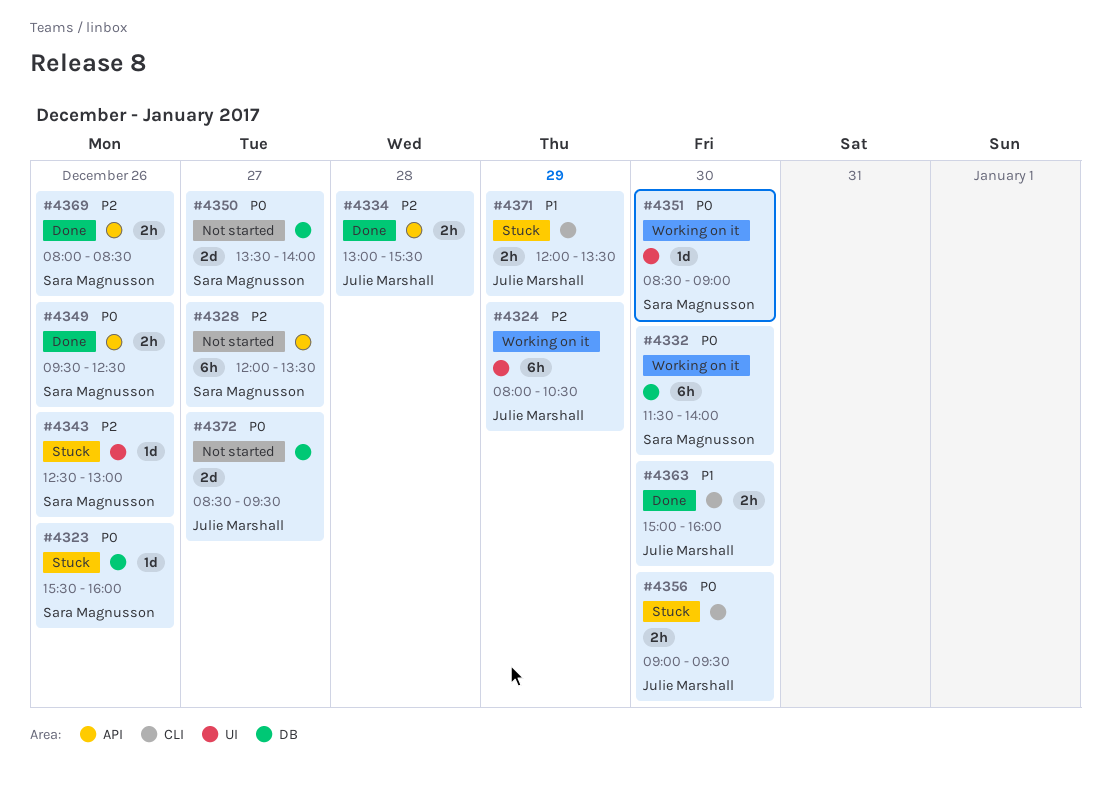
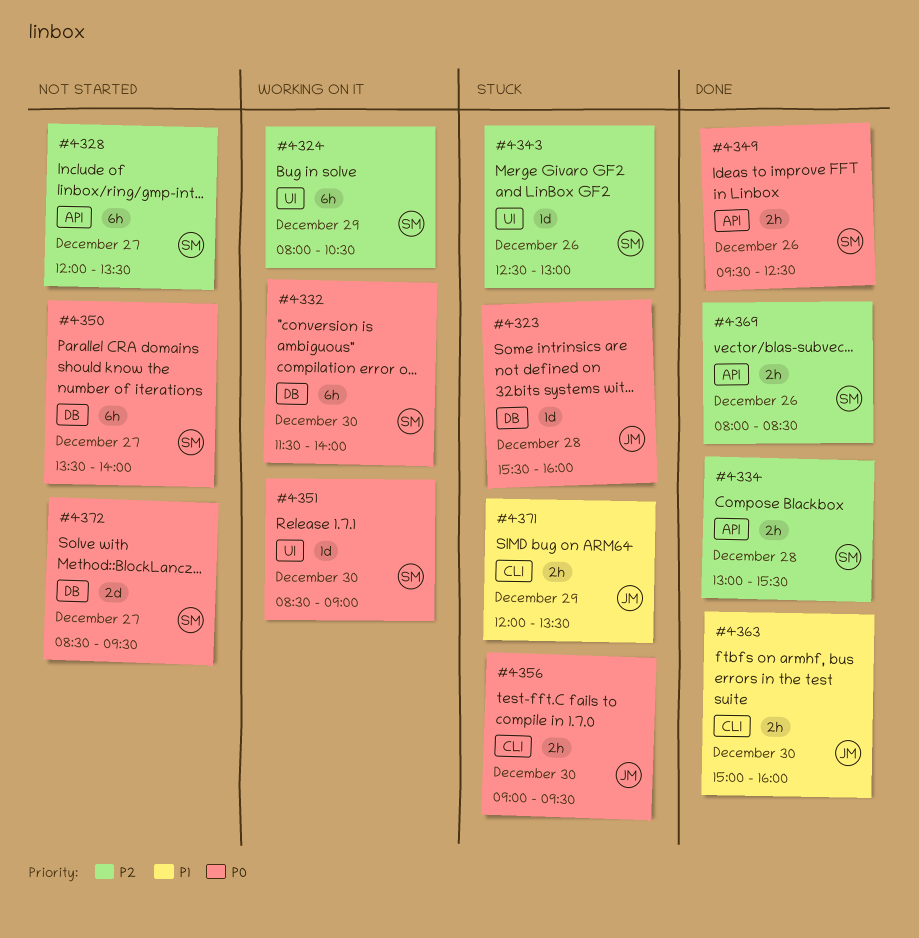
#4323, owner: Sara Magnusson -> Julie Marshall
#4323, day: Dec 26 -> Dec 28
#4324, owner: Julie Marshall -> Sara Magnusson
#4334, owner: Julie Marshall -> Sara Magnusson
#4350, estimate: 2d -> 6h
#4372, owner: Julie Marshall -> Sara Magnusson

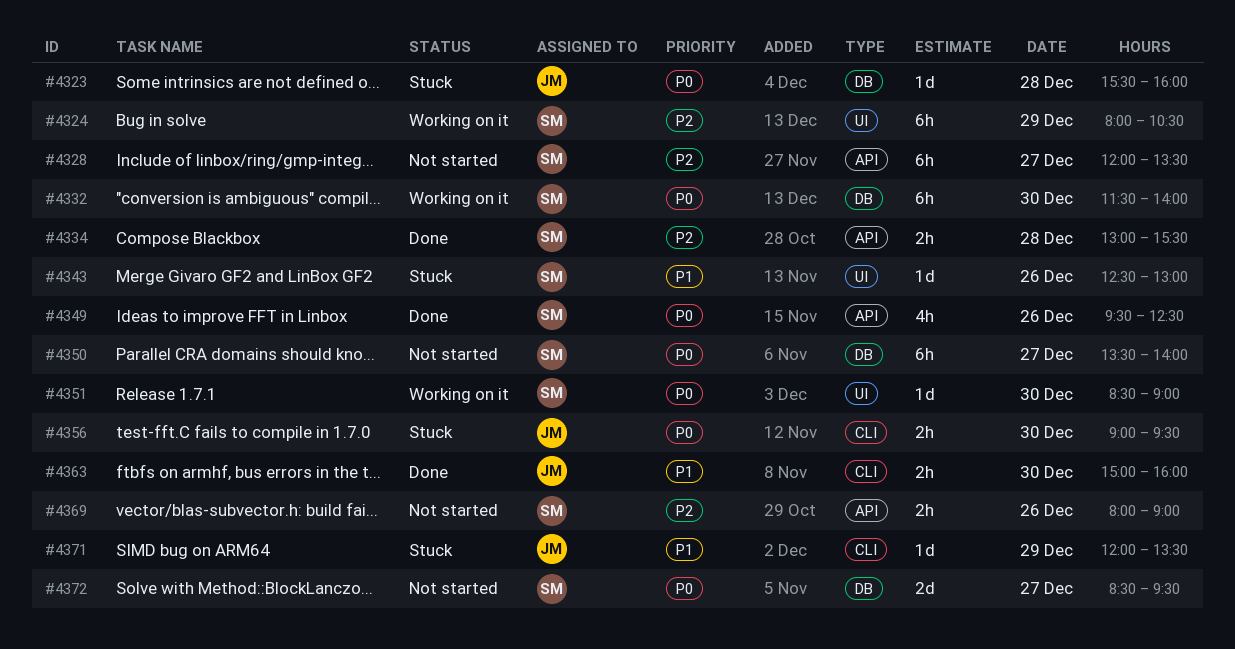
#4343, priority: P2 -> P1
#4349, estimate: 2h -> 4h
#4369, status: Done -> Not started
#4369, ends: 08:30 -> 09:00
#4371, estimate: 2h -> 1d

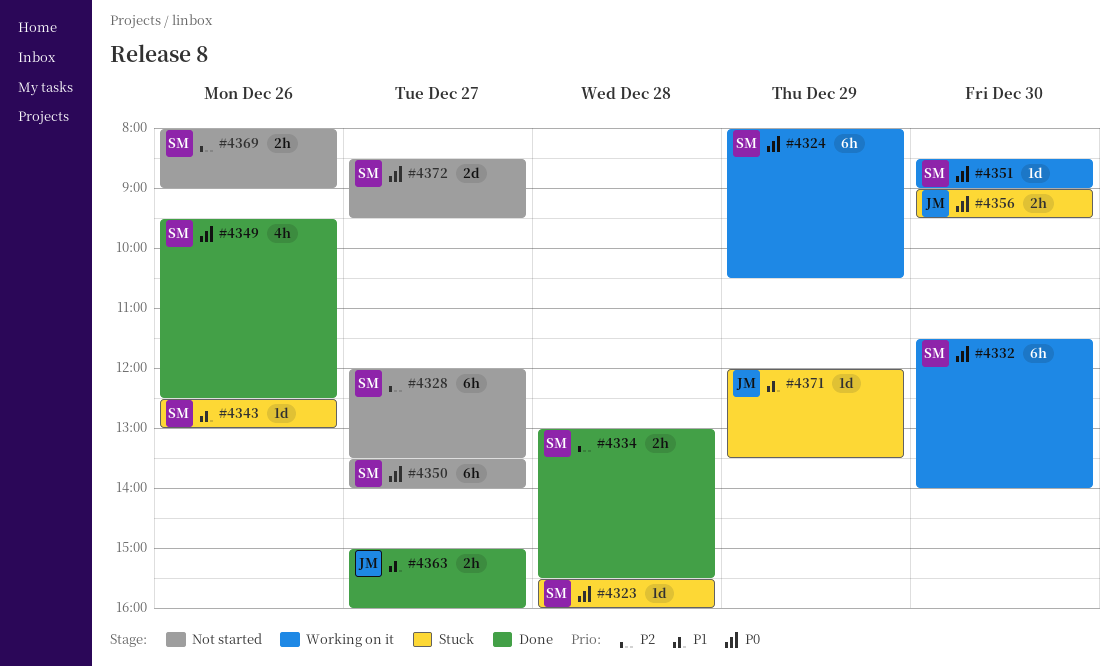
#4323, owner: JM -> SM
#4324, priority: P2 -> P0
#4363, day: Dec 30 -> Dec 27

